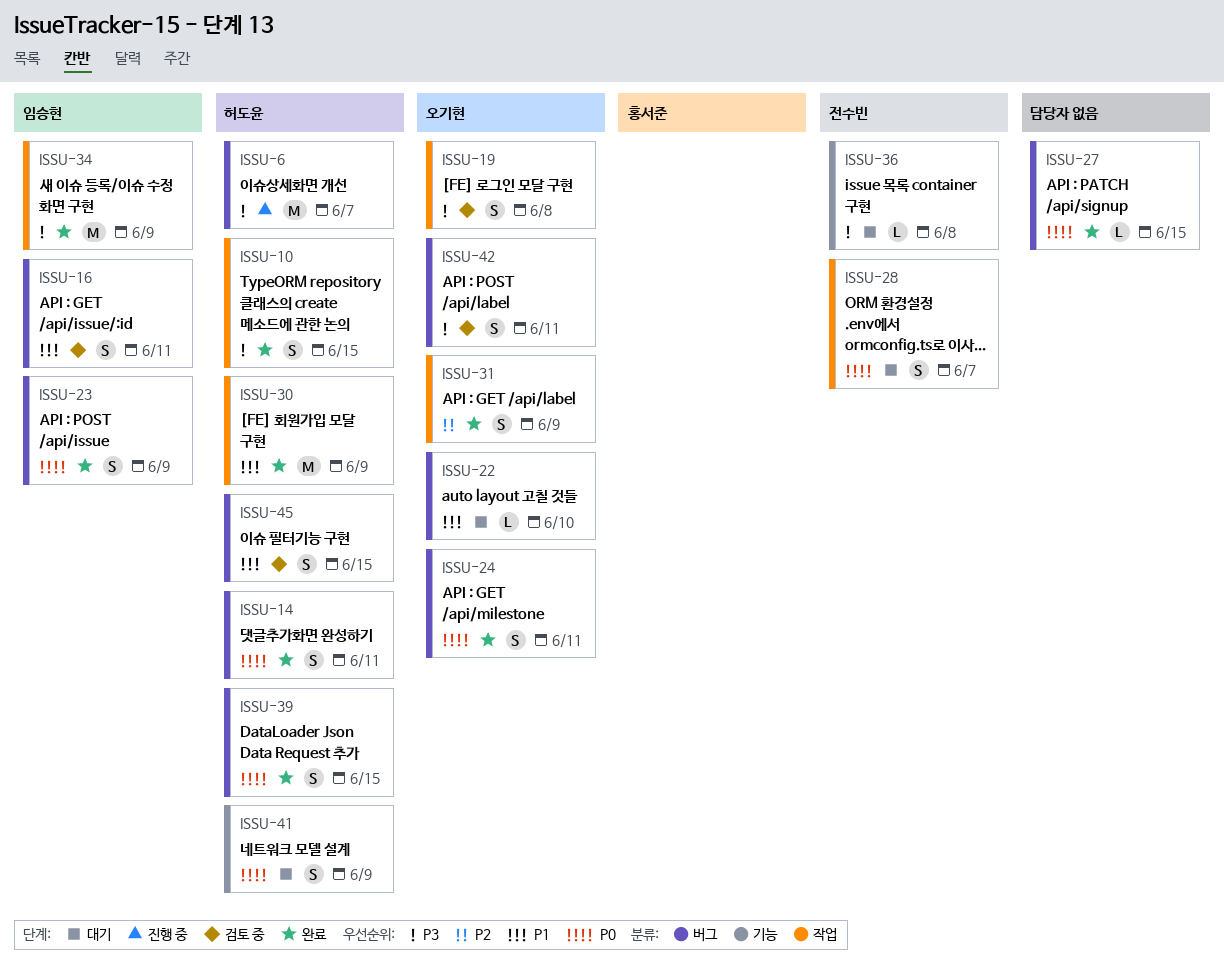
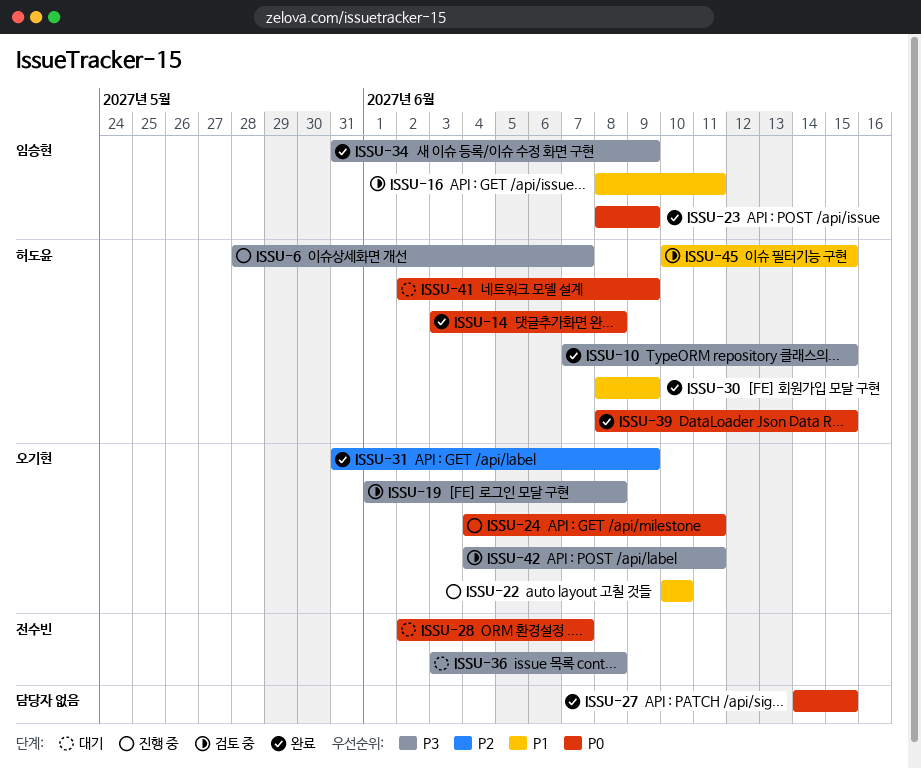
ISSU-14, due: Jun 11 -> Jun 8
ISSU-22, status: 대기 -> 진행 중
ISSU-24, status: 완료 -> 진행 중

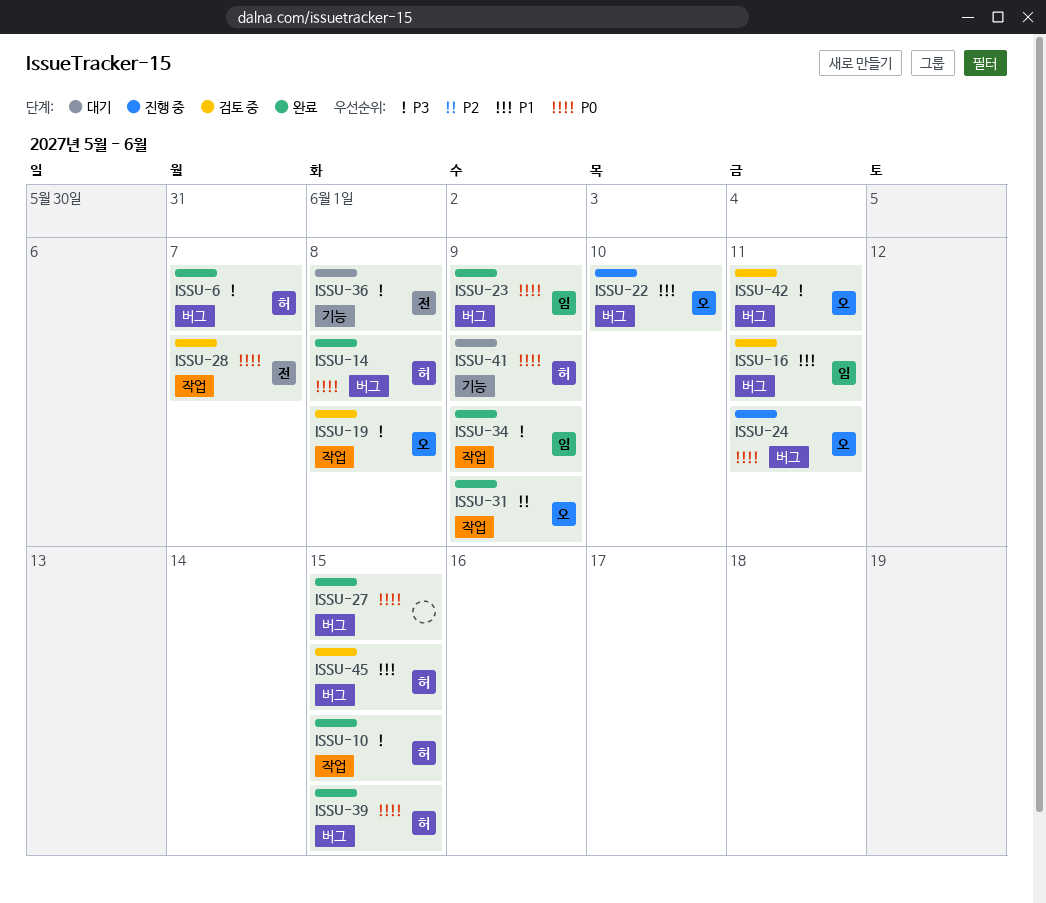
ISSU-6, status: 진행 중 -> 완료
ISSU-28, status: 대기 -> 검토 중
ISSU-30: present -> none

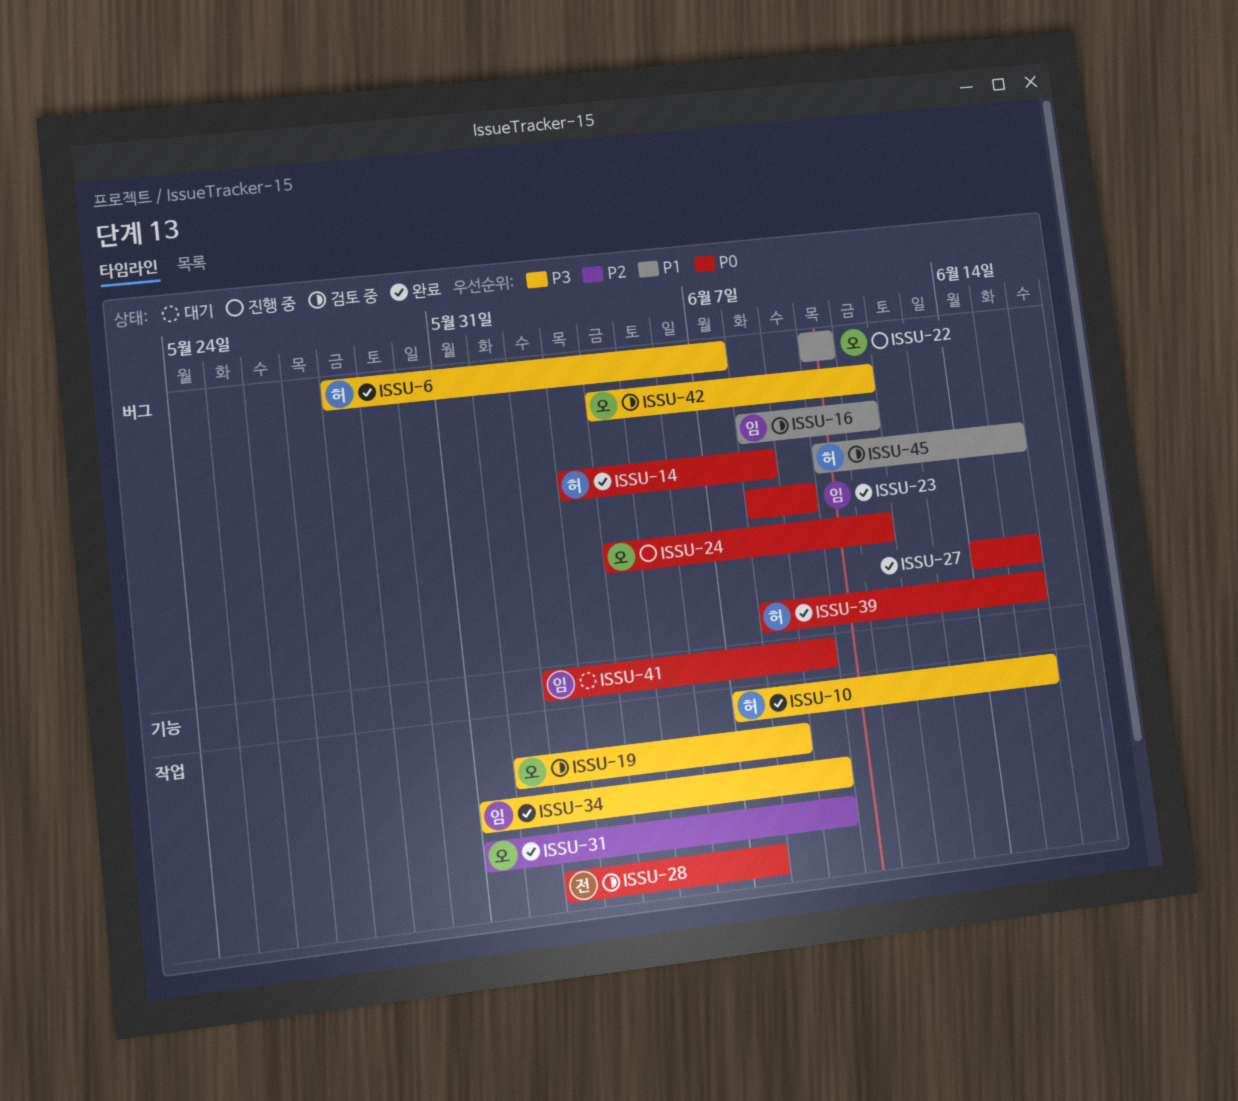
ISSU-36: present -> none
ISSU-41, owner: 허 -> 임

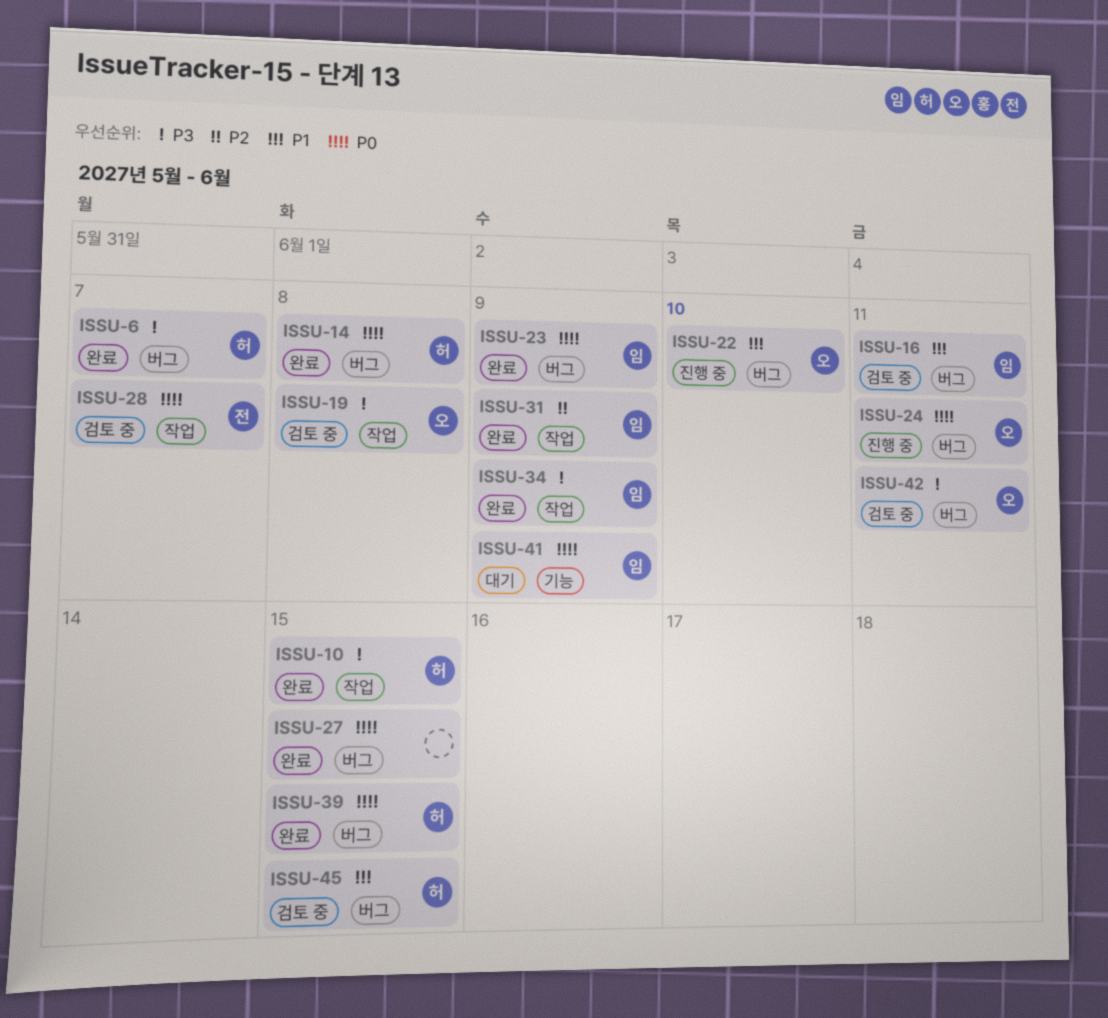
ISSU-31, owner: 오 -> 임

